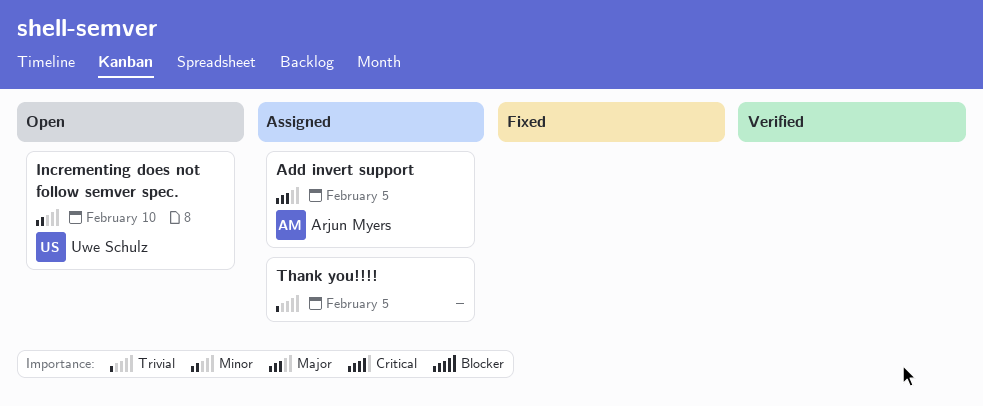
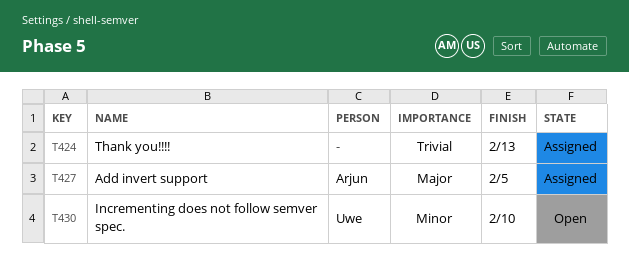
Thank you!!!!, due: Feb 5 -> Feb 13

